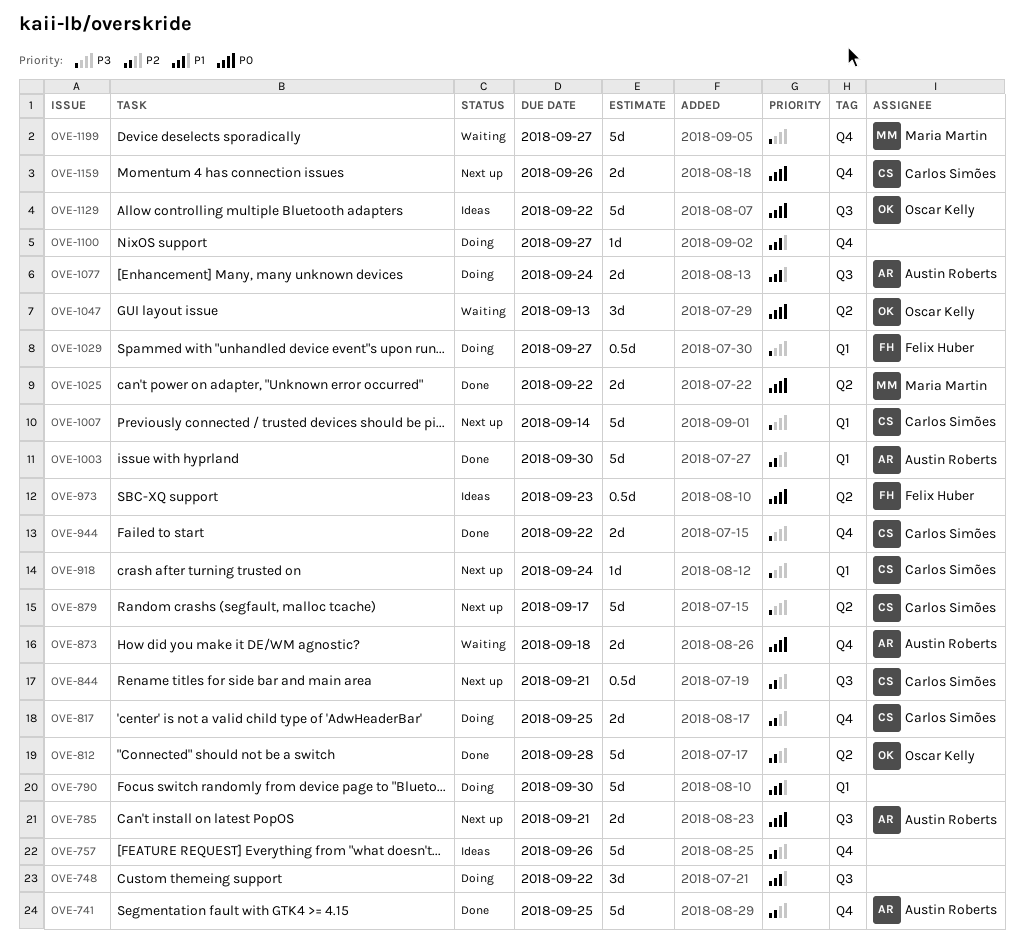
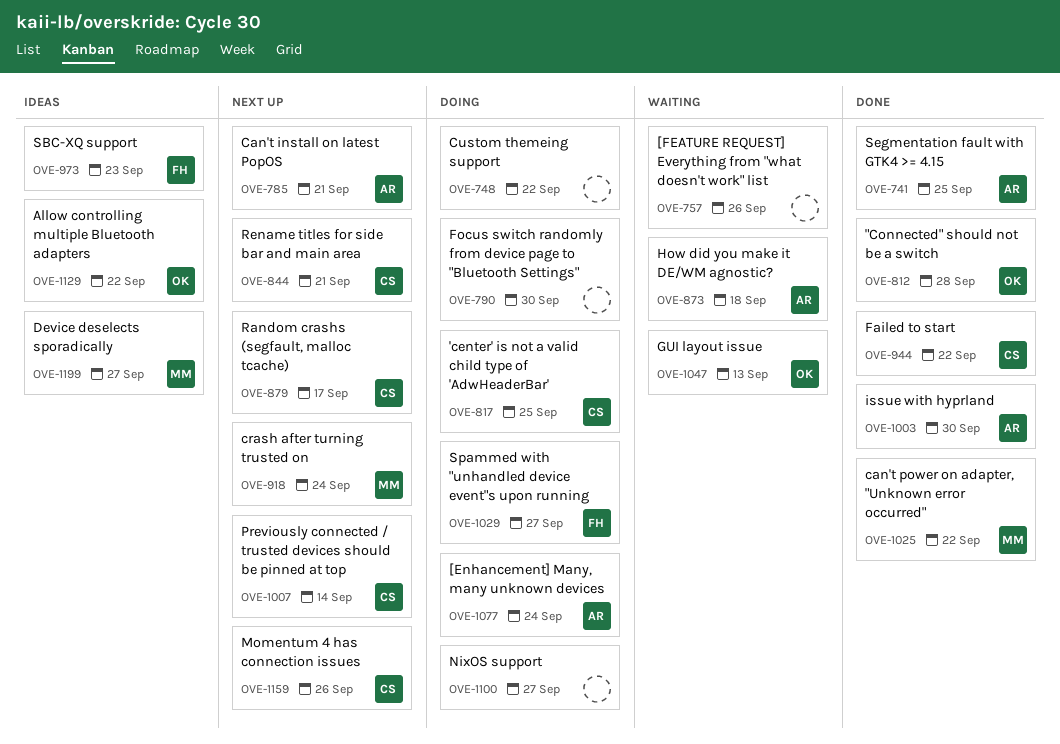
OVE-757, status: Ideas -> Waiting
OVE-918, owner: Carlos Simões -> Maria Martin
OVE-1199, status: Waiting -> Ideas

